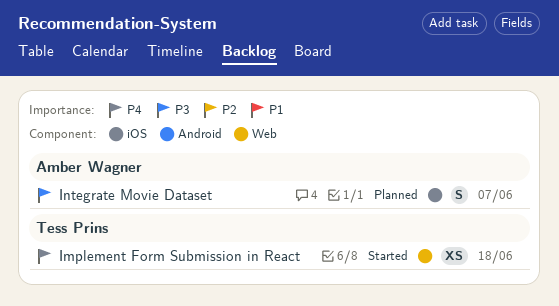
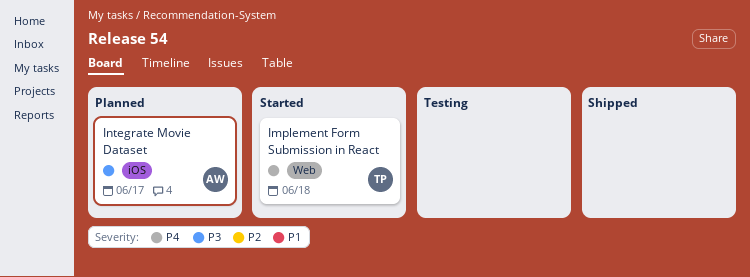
Integrate Movie Dataset, due: Jun 7 -> Jun 17

